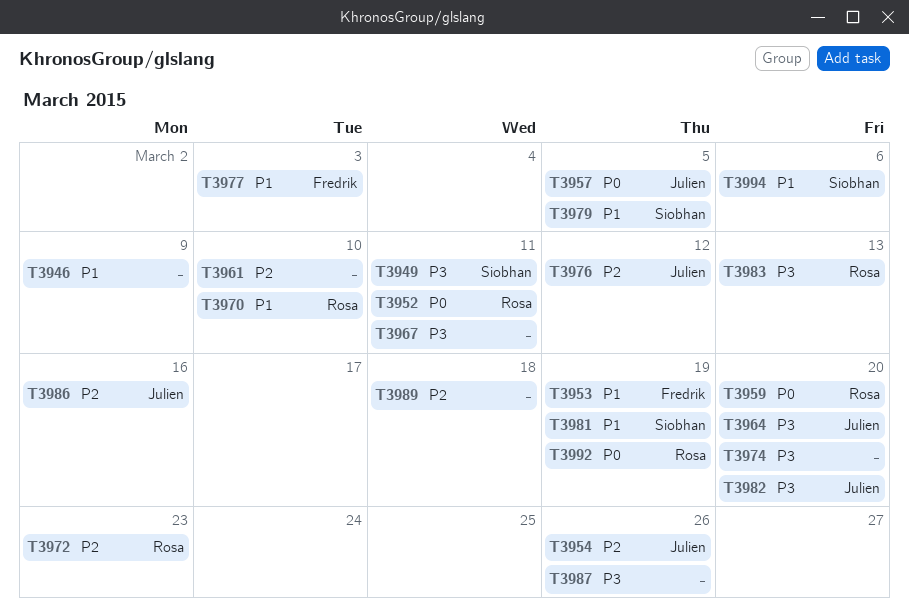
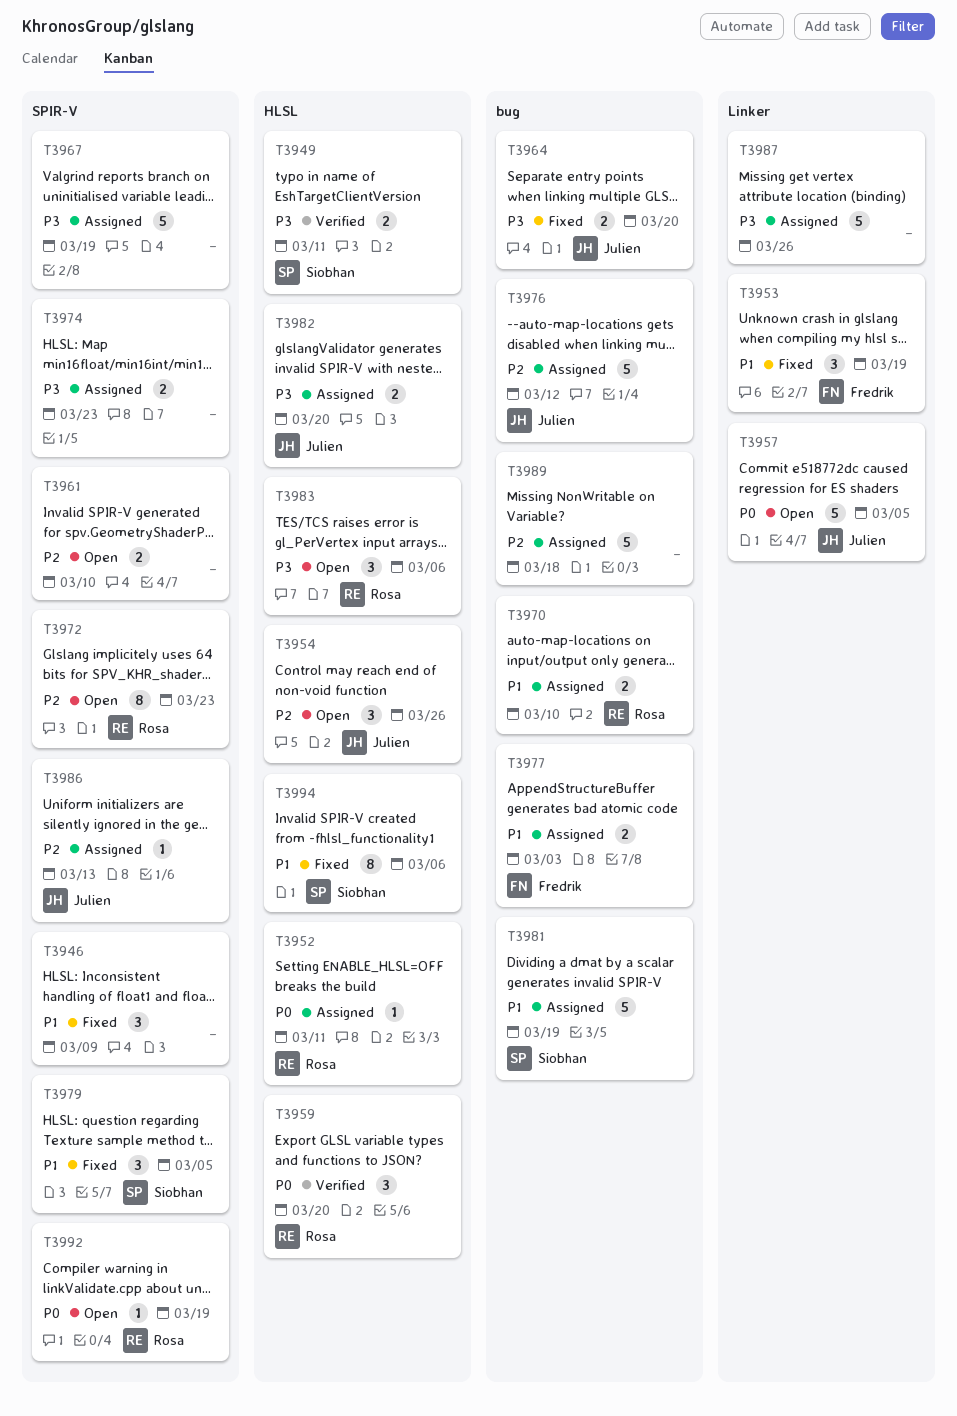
T3967, due: Mar 11 -> Mar 19
T3974, due: Mar 20 -> Mar 23
T3983, due: Mar 13 -> Mar 6
T3986, due: Mar 16 -> Mar 13

